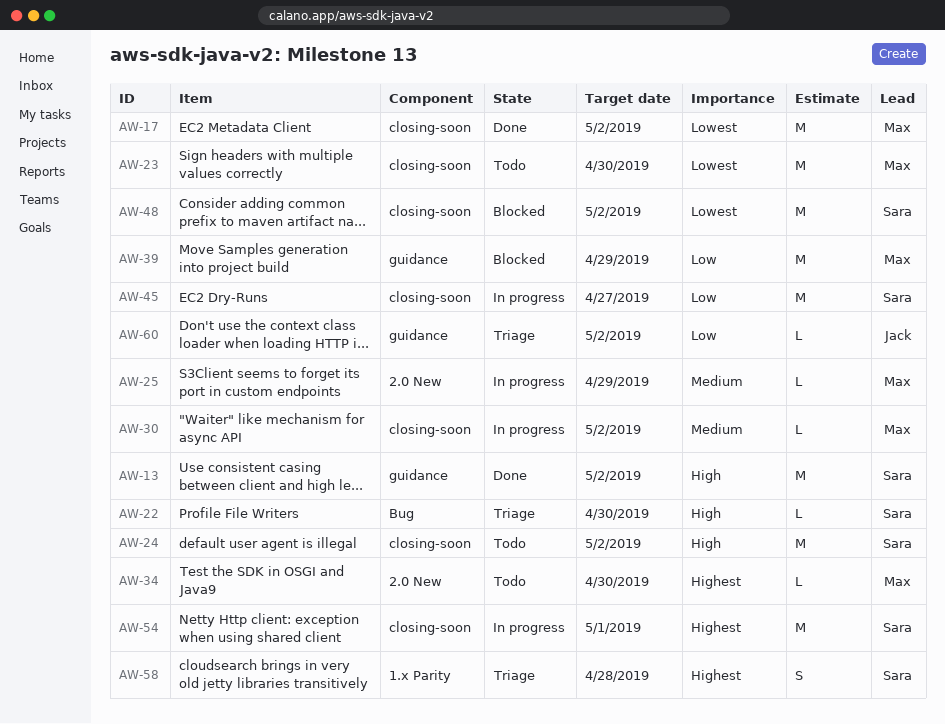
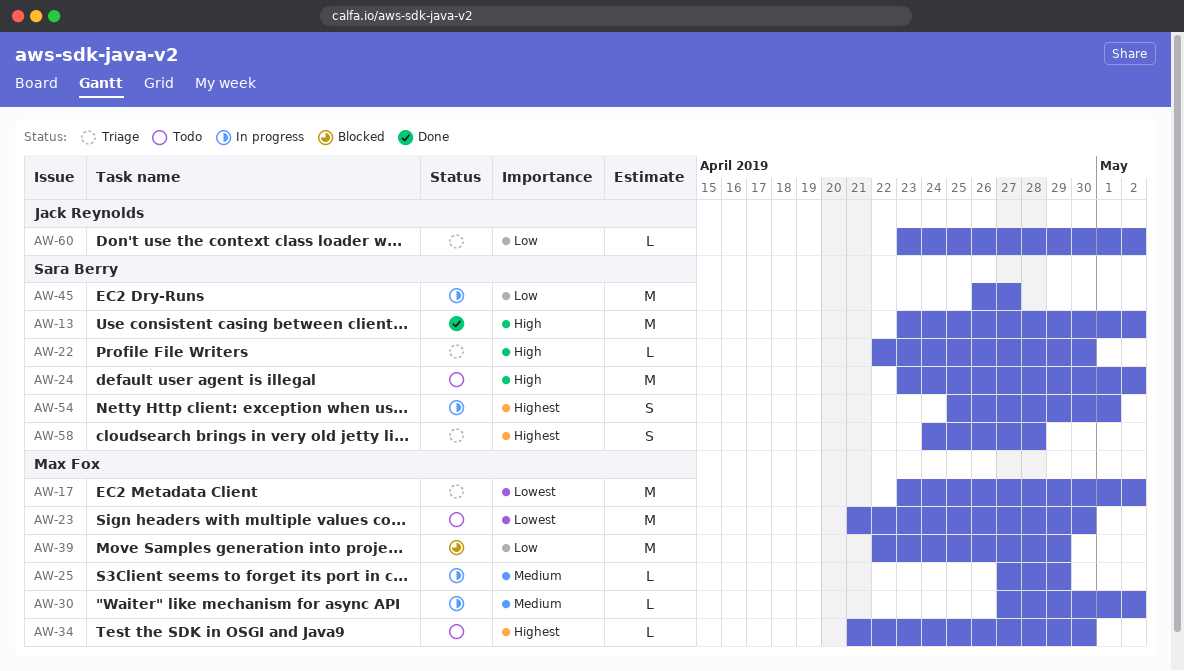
AW-17, status: Done -> Triage
AW-48: present -> none
AW-54, estimate: M -> S

